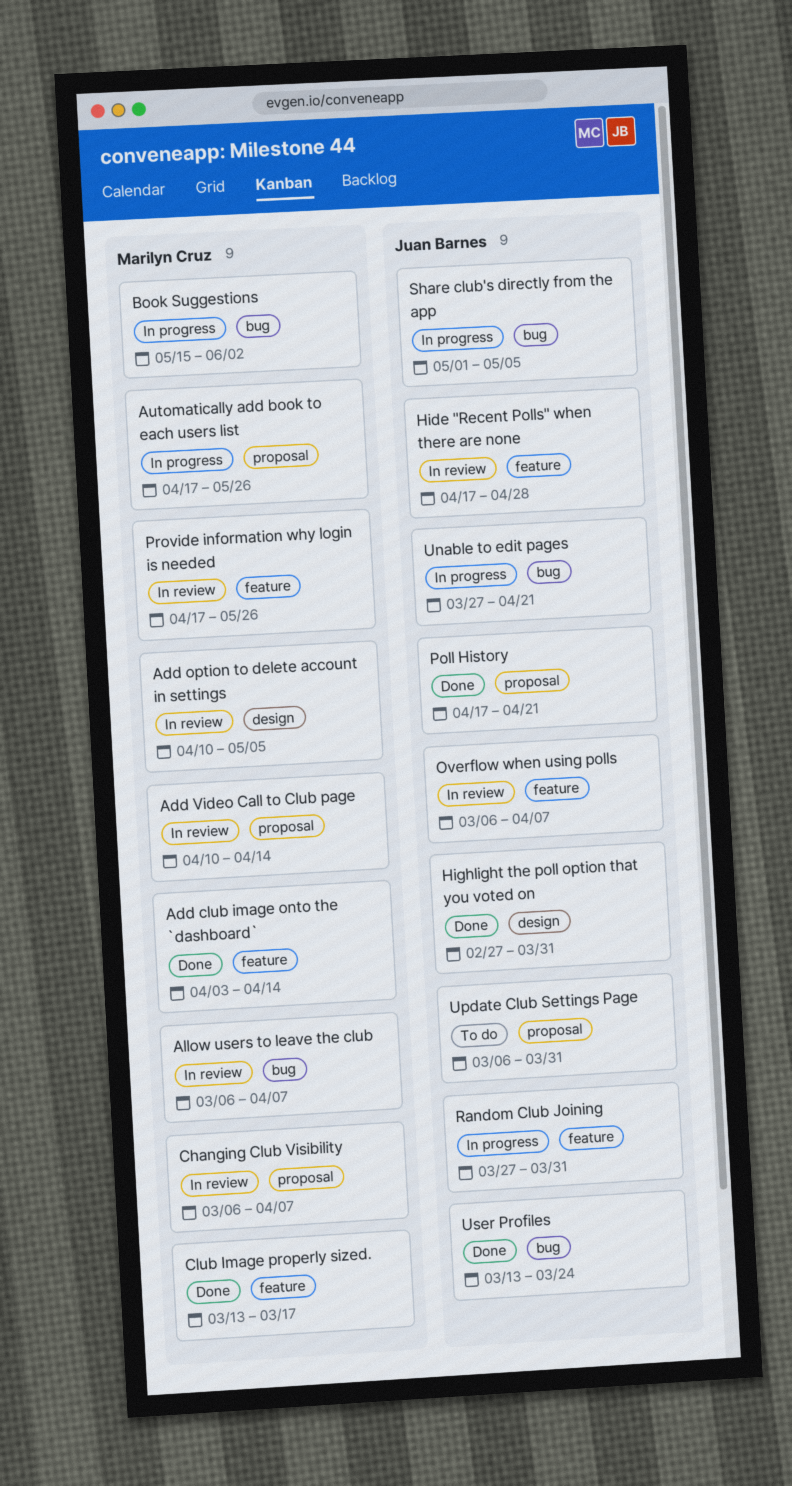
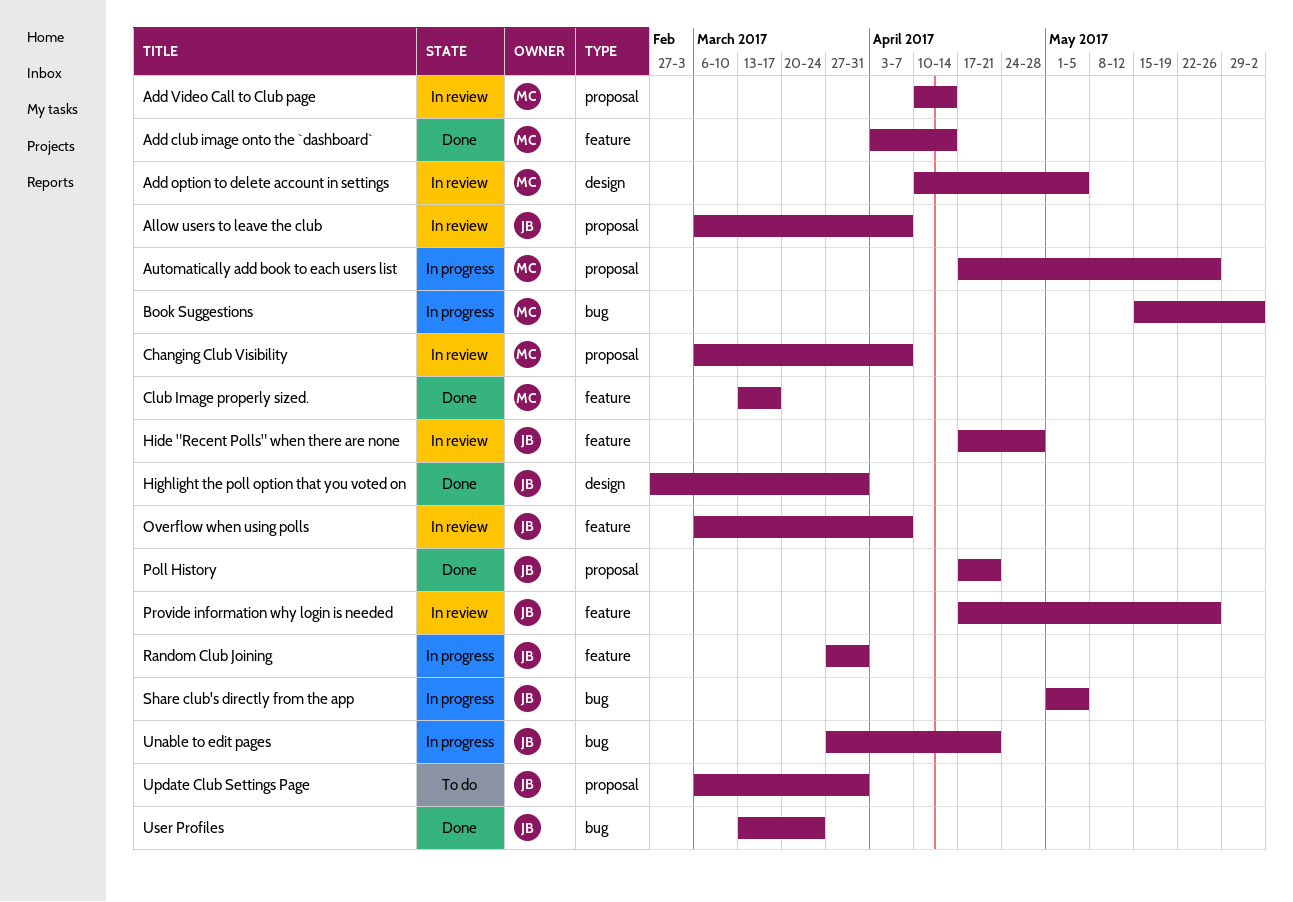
Allow users to leave the club, owner: Marilyn Cruz -> Juan Barnes
Allow users to leave the club, label: bug -> proposal
Provide information why login is needed, owner: Marilyn Cruz -> Juan Barnes

